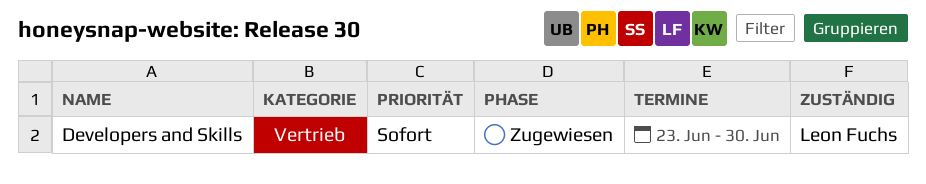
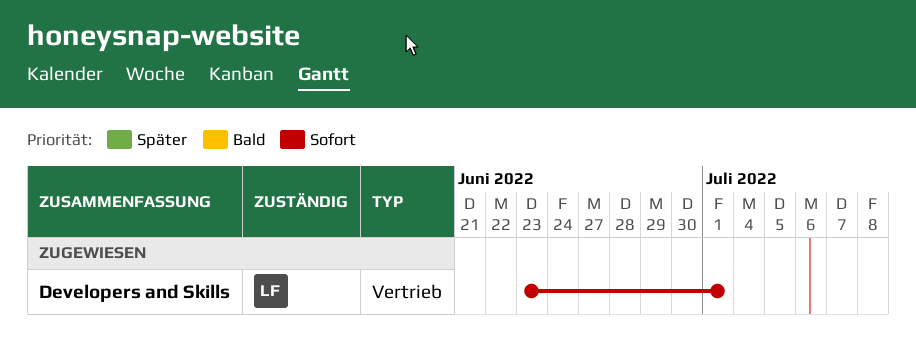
Developers and Skills, due: Jun 30 -> Jul 1

